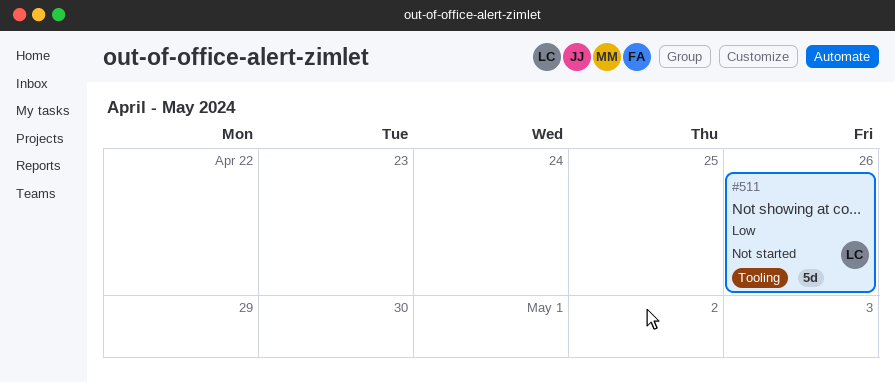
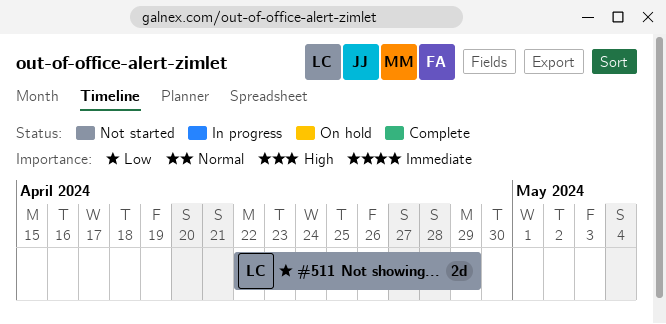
#511, estimate: 5d -> 2d
#511, due: Apr 26 -> Apr 29

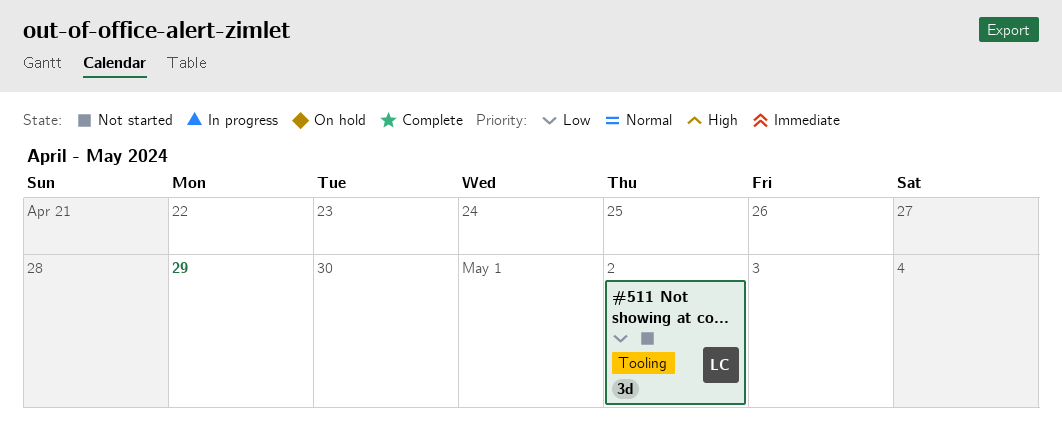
#511, estimate: 2d -> 3d
#511, due: Apr 29 -> May 2

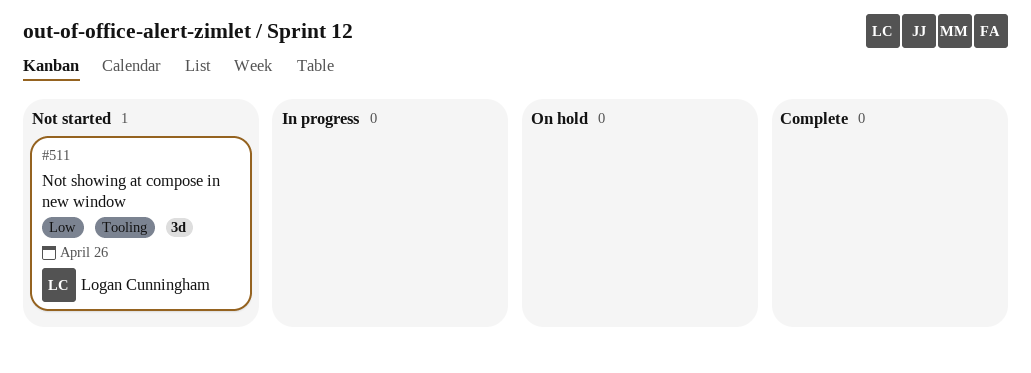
#511, due: May 2 -> Apr 26

